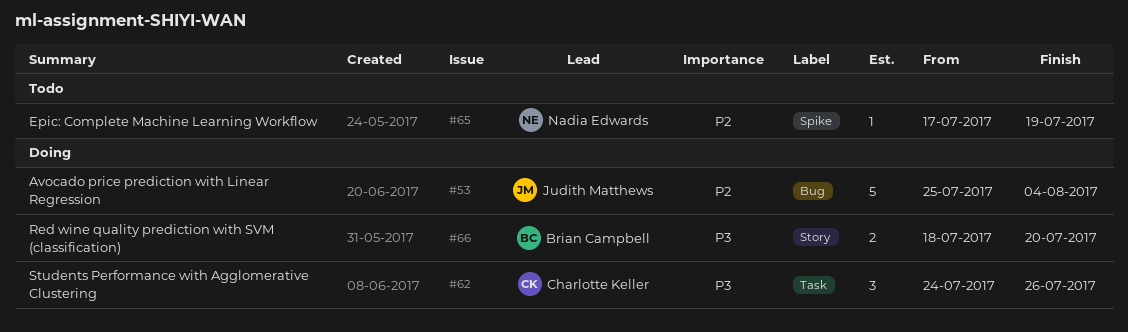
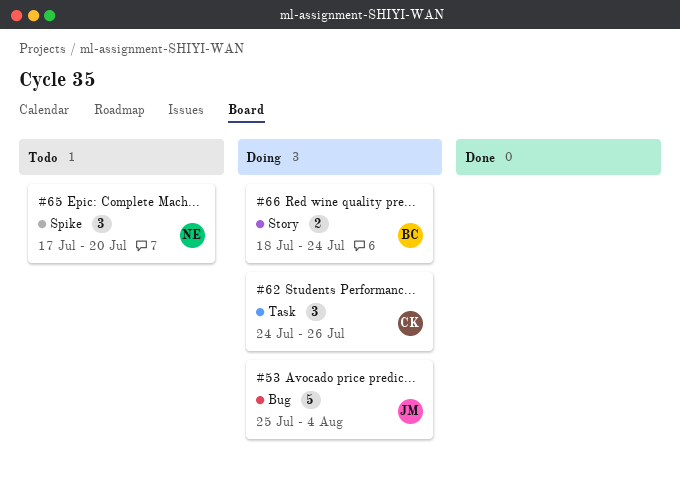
#65, estimate: 1 -> 3
#65, due: Jul 19 -> Jul 20
#66, due: Jul 20 -> Jul 24

